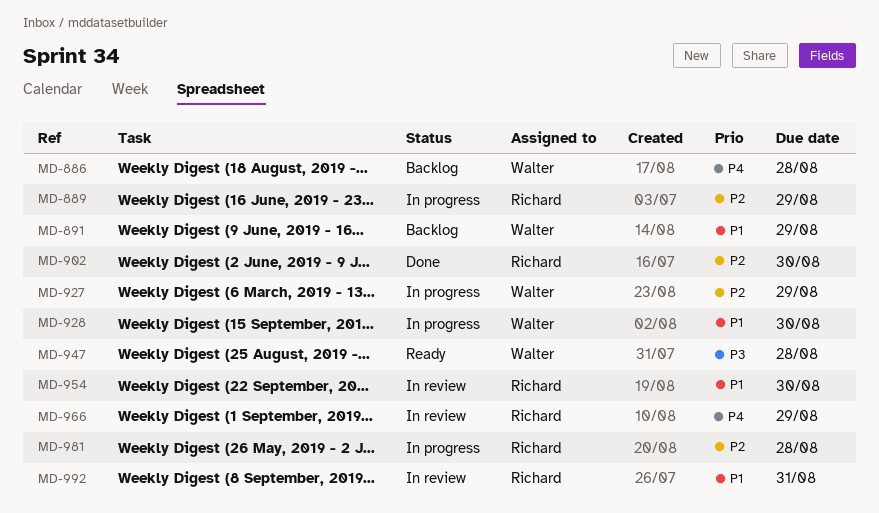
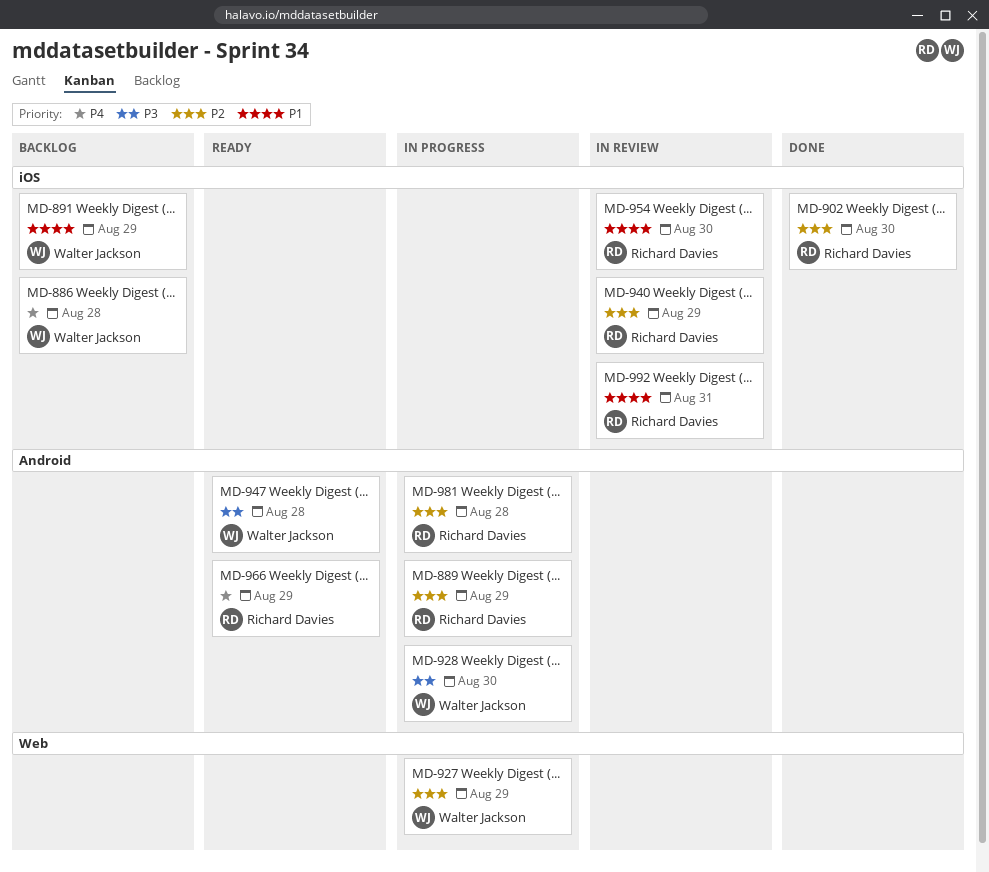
MD-928, priority: P1 -> P3
MD-940: none -> present
MD-966, status: In review -> Ready

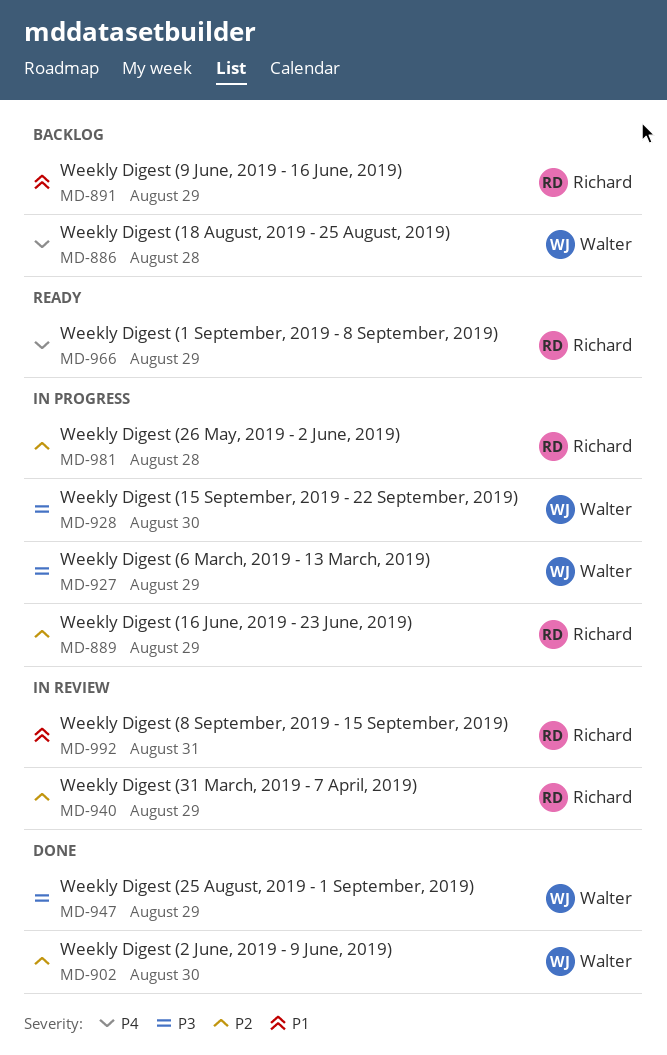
MD-891, owner: Walter Jackson -> Richard Davies
MD-902, owner: Richard Davies -> Walter Jackson
MD-927, priority: P2 -> P3
MD-947, status: Ready -> Done
MD-947, due: Aug 28 -> Aug 29
MD-954: present -> none

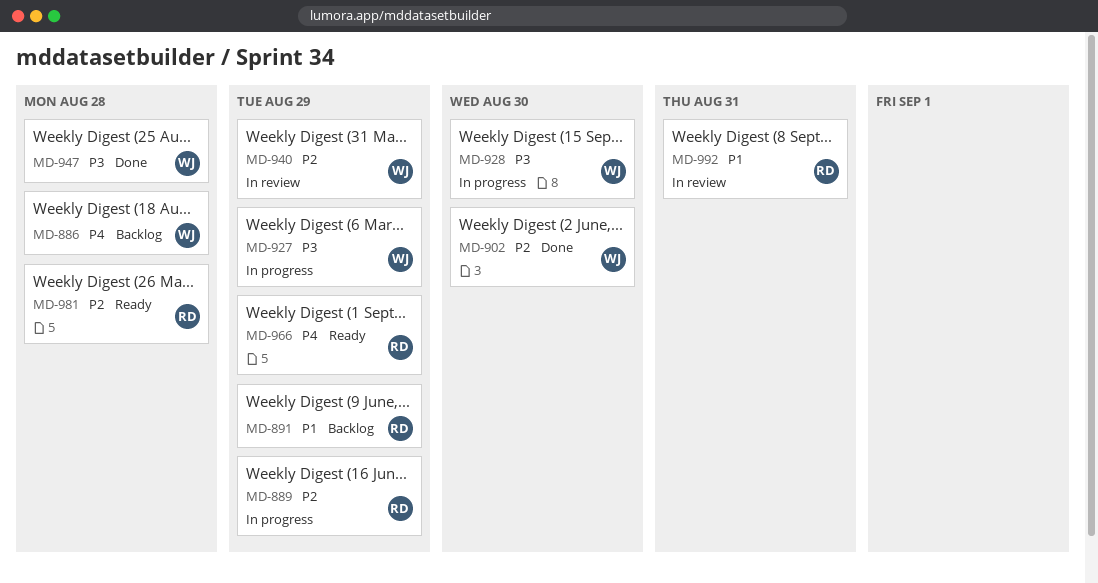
MD-940, owner: Richard -> Walter
MD-947, due: Aug 29 -> Aug 28
MD-981, status: In progress -> Ready

